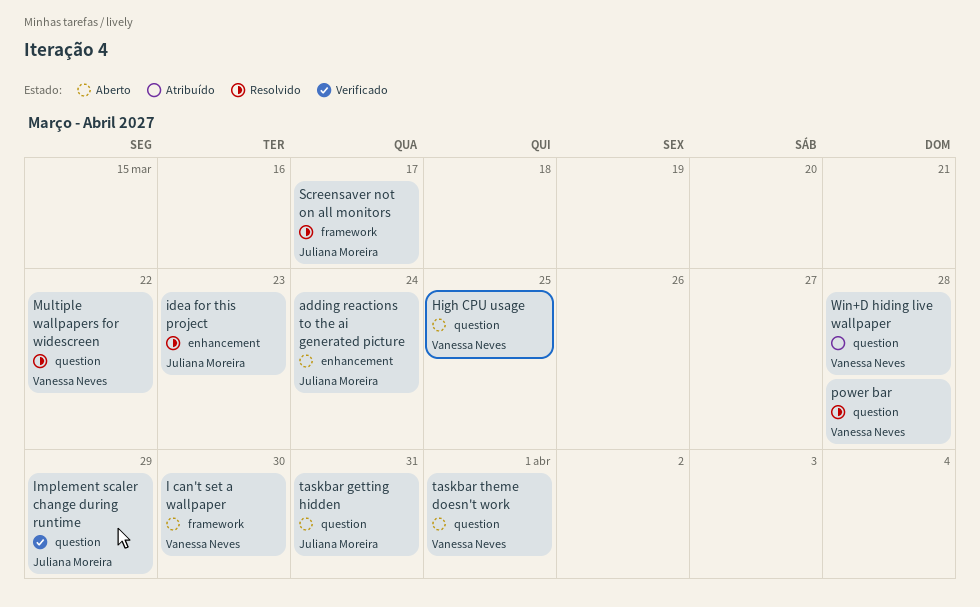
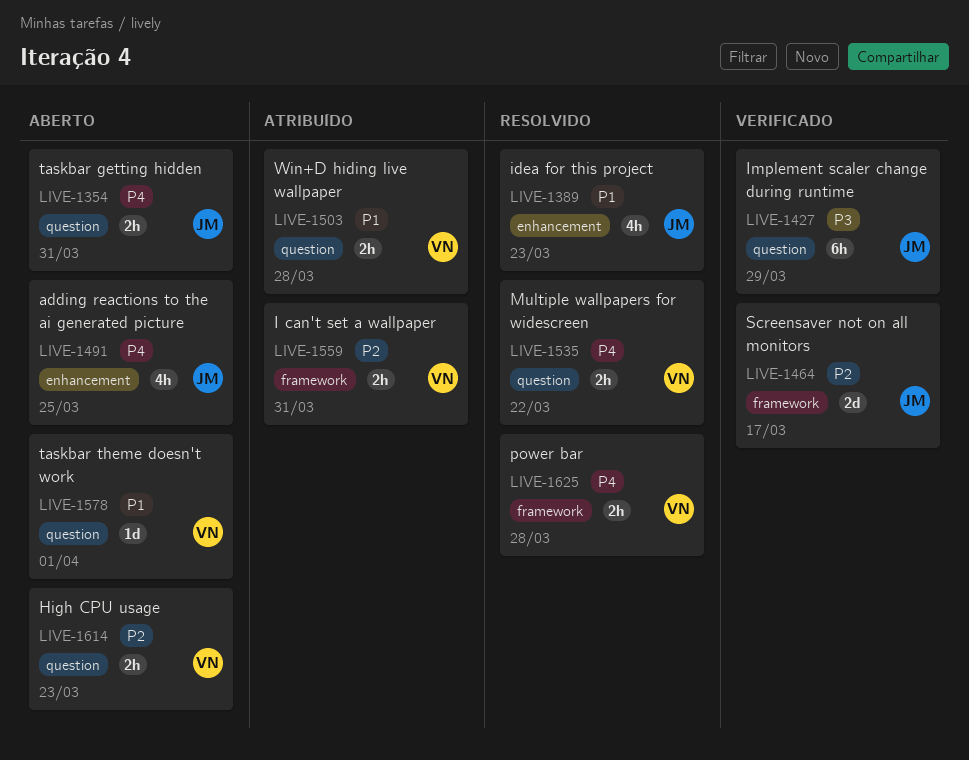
adding reactions to the ai generated picture, due: Mar 24 -> Mar 25
High CPU usage, due: Mar 25 -> Mar 23
I can't set a wallpaper, status: Aberto -> Atribuído
I can't set a wallpaper, due: Mar 30 -> Mar 31
power bar, label: question -> framework
Screensaver not on all monitors, status: Resolvido -> Verificado

